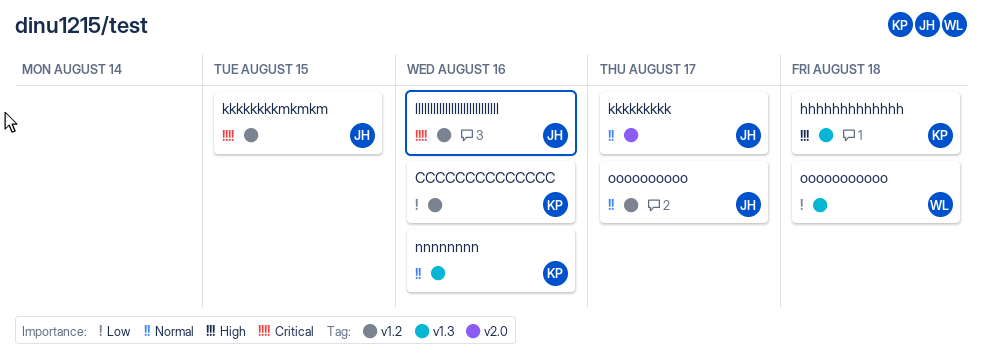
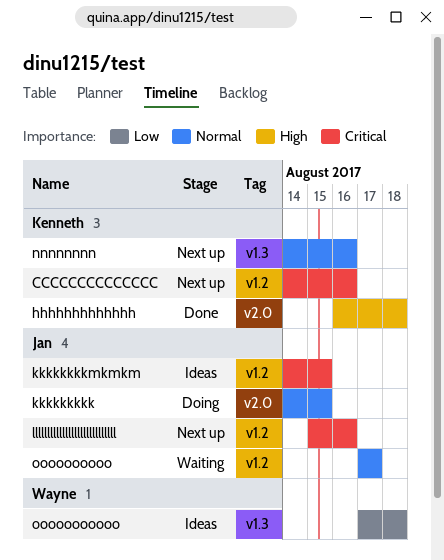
CCCCCCCCCCCCCC, priority: Low -> Critical
hhhhhhhhhhhhh, label: v1.3 -> v2.0
kkkkkkkkk, due: Aug 17 -> Aug 15

